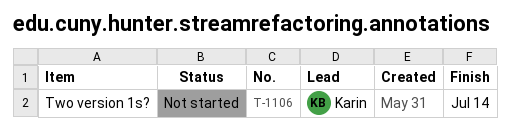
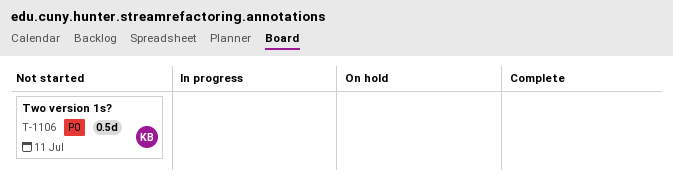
T-1106, due: Jul 14 -> Jul 11

